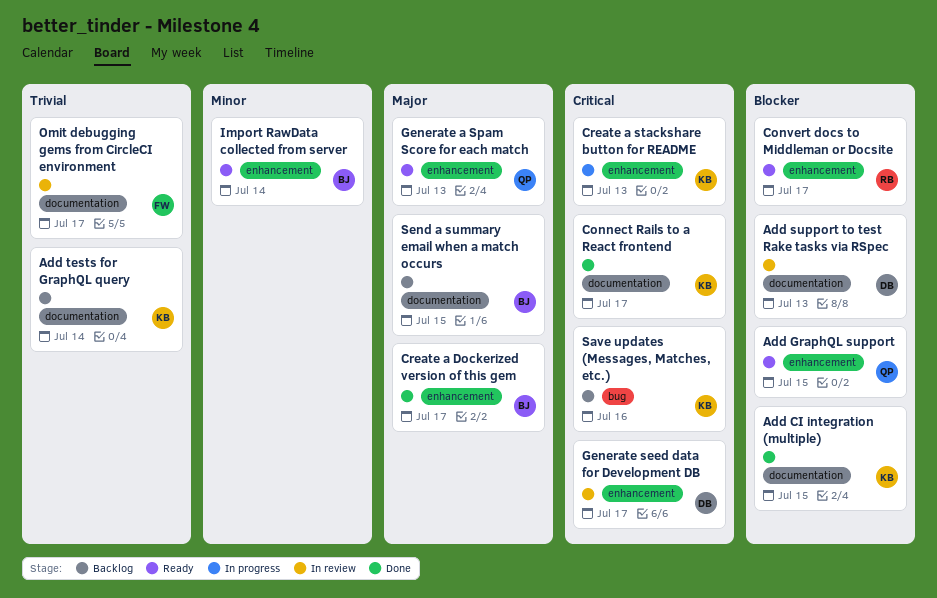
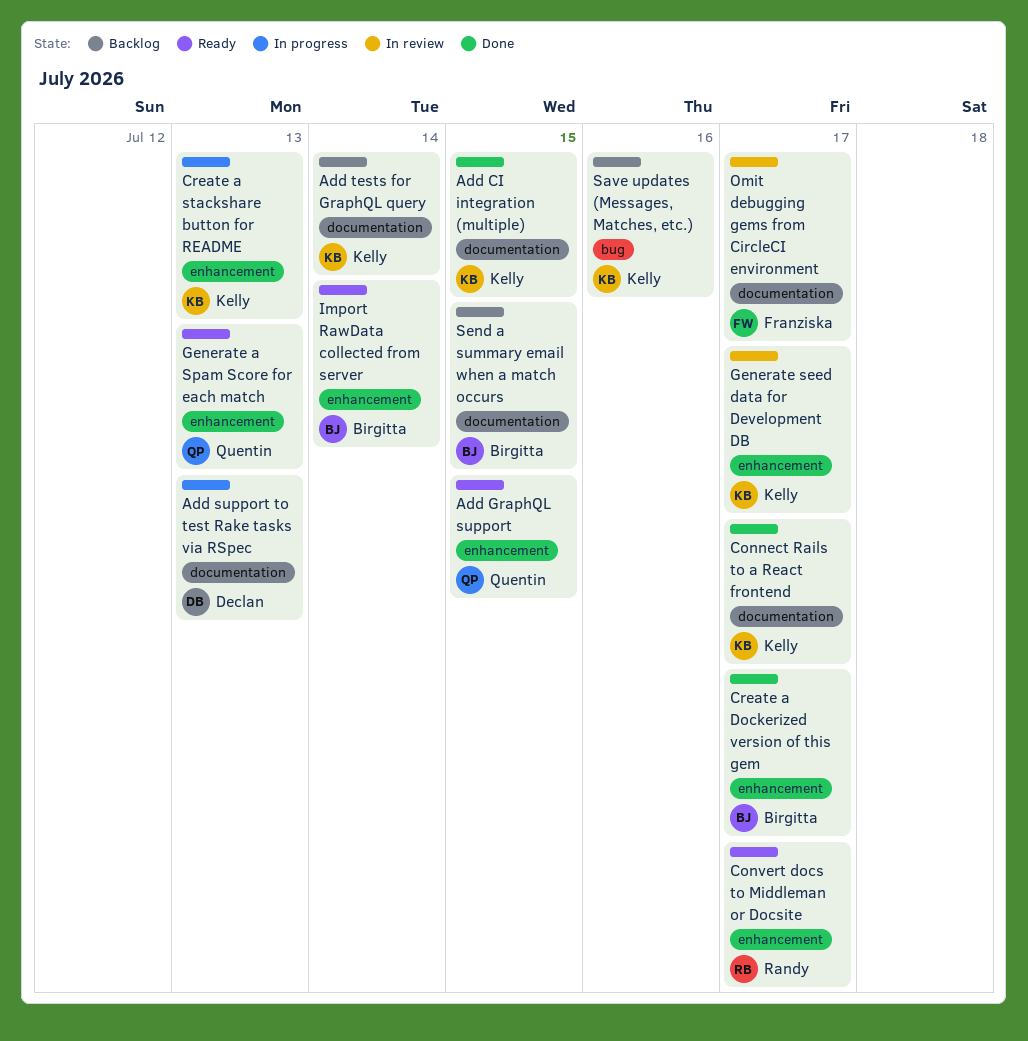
Add support to test Rake tasks via RSpec, status: In review -> In progress
Generate seed data for Development DB, owner: Declan -> Kelly

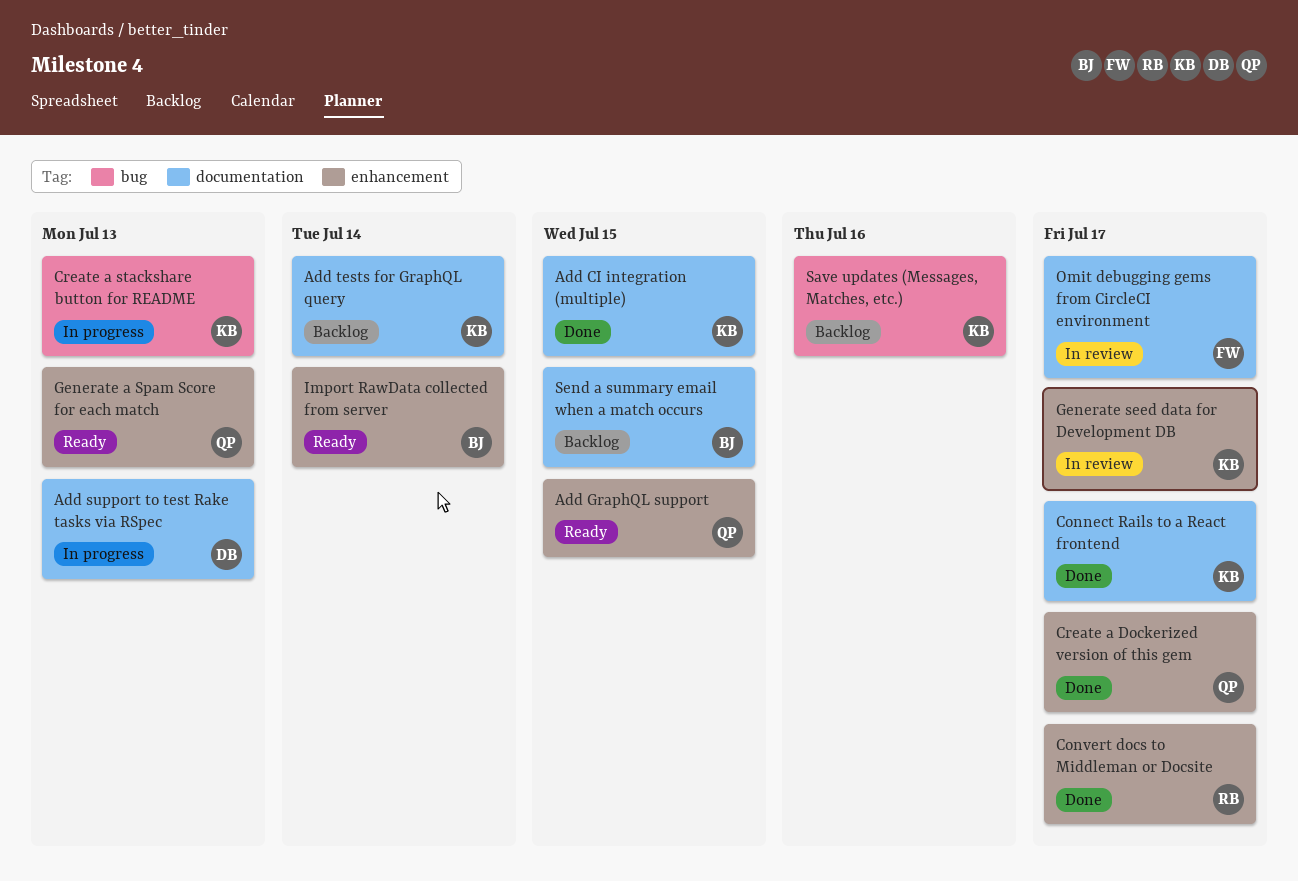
Convert docs to Middleman or Docsite, status: Ready -> Done
Create a Dockerized version of this gem, owner: Birgitta -> Quentin
Create a stackshare button for README, label: enhancement -> bug

